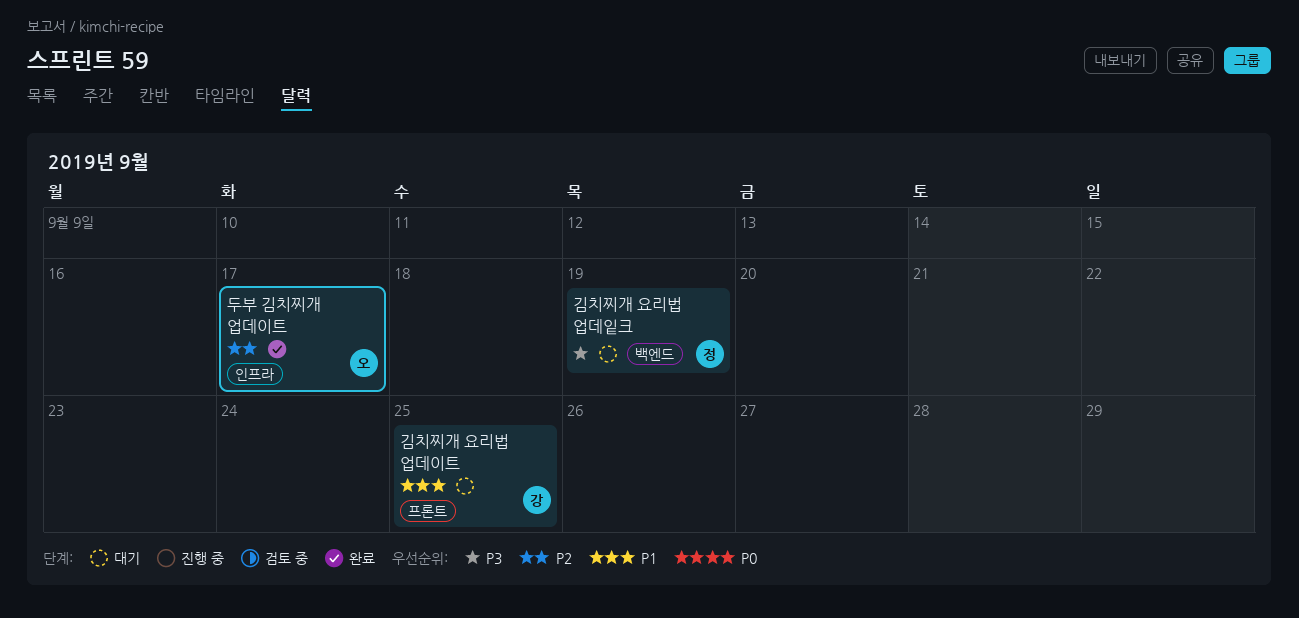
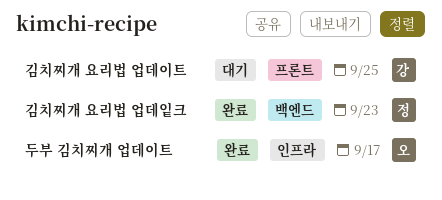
김치찌개 요리법 업데잍크, status: 대기 -> 완료
김치찌개 요리법 업데잍크, due: Sep 19 -> Sep 23

